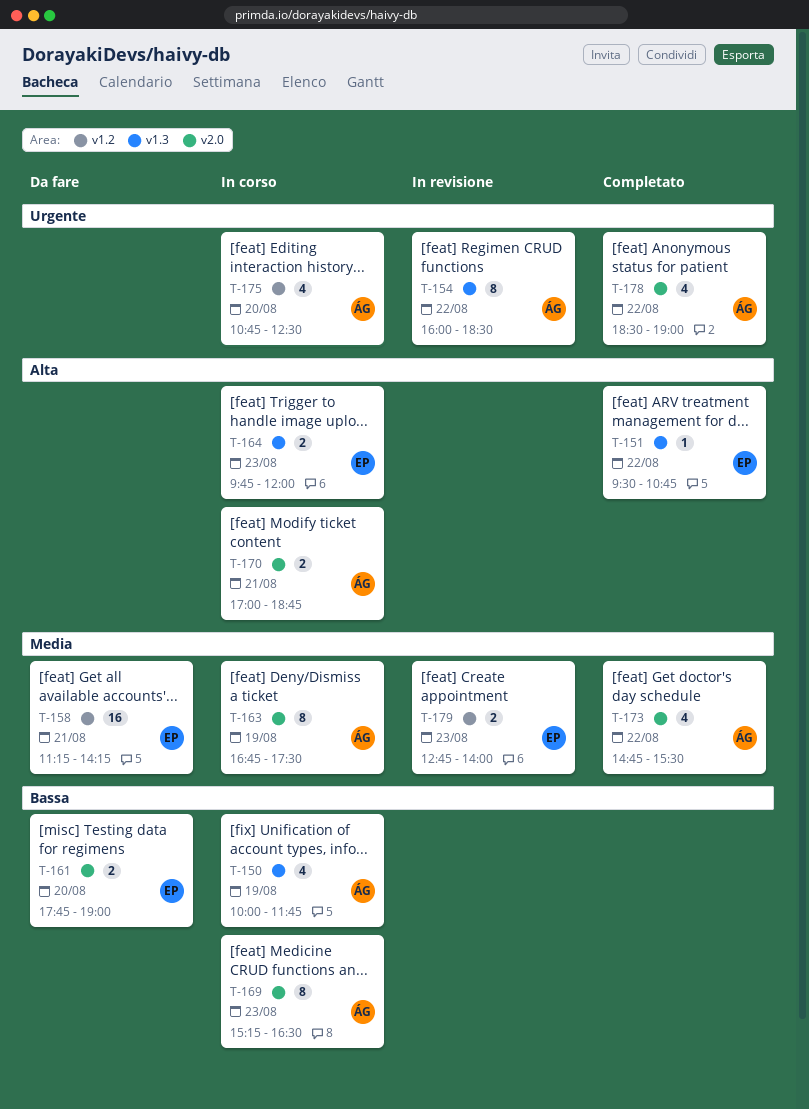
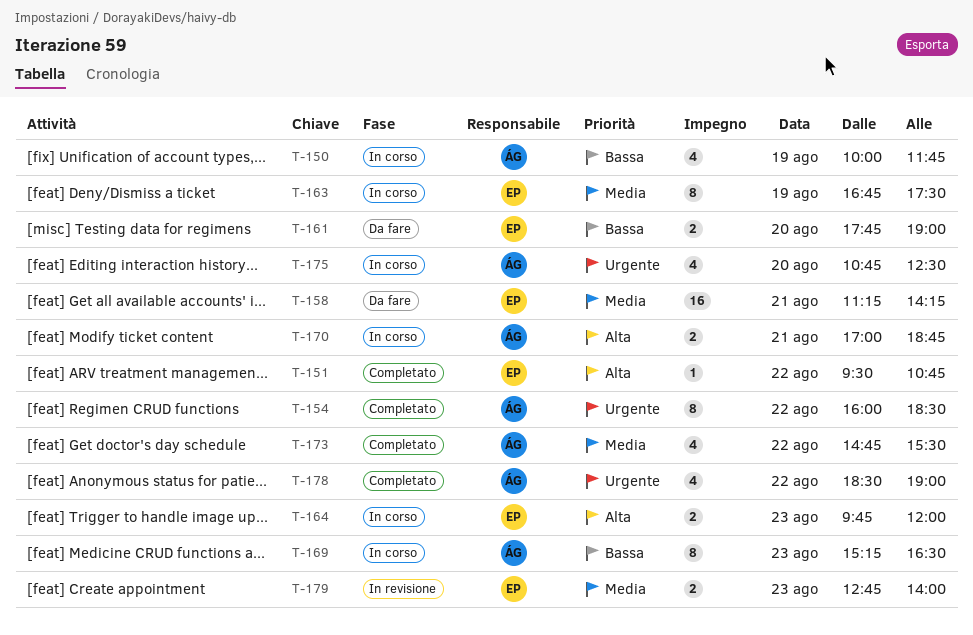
T-154, status: In revisione -> Completato
T-163, owner: ÁG -> EP

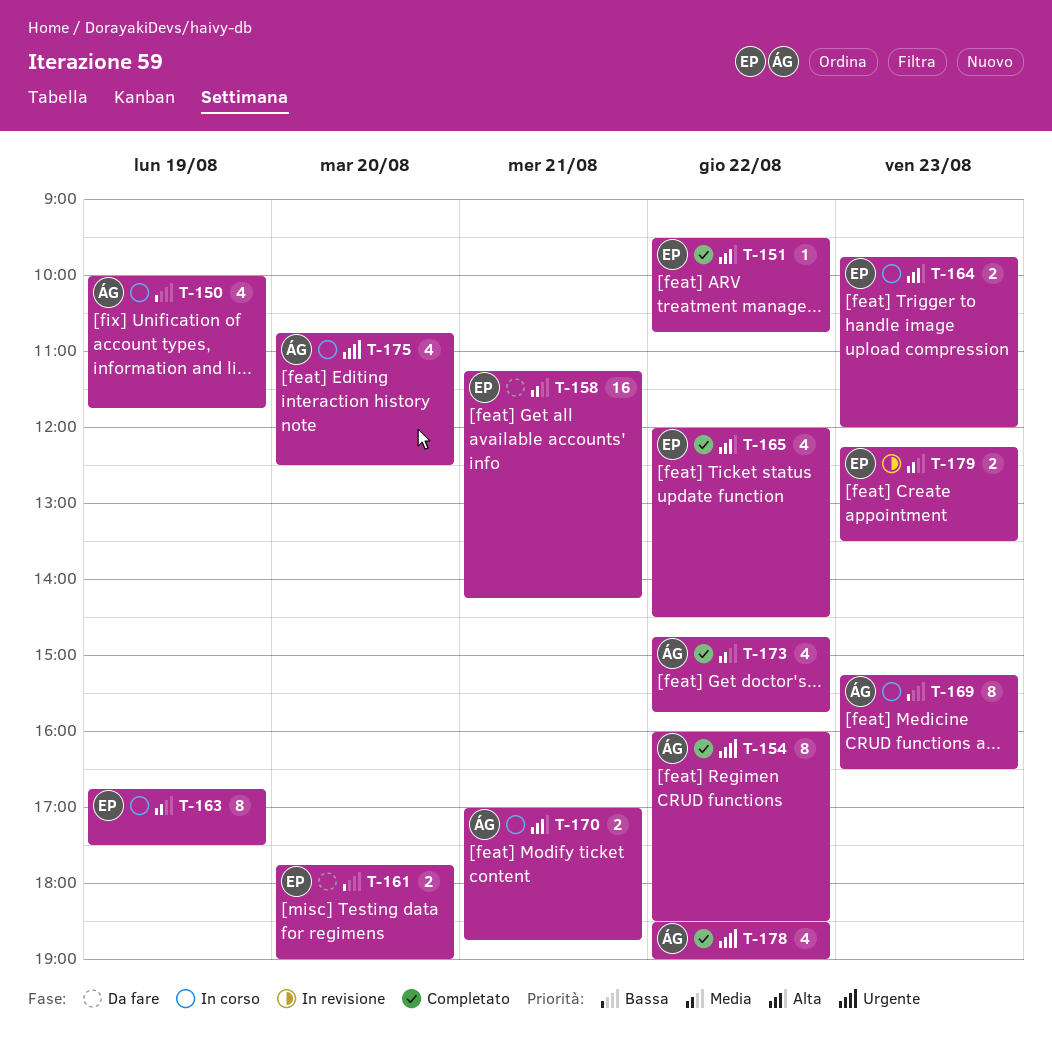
T-165: none -> present
T-173, ends: 15:30 -> 15:45
T-179, begins: 12:45 -> 12:15
T-179, ends: 14:00 -> 13:30

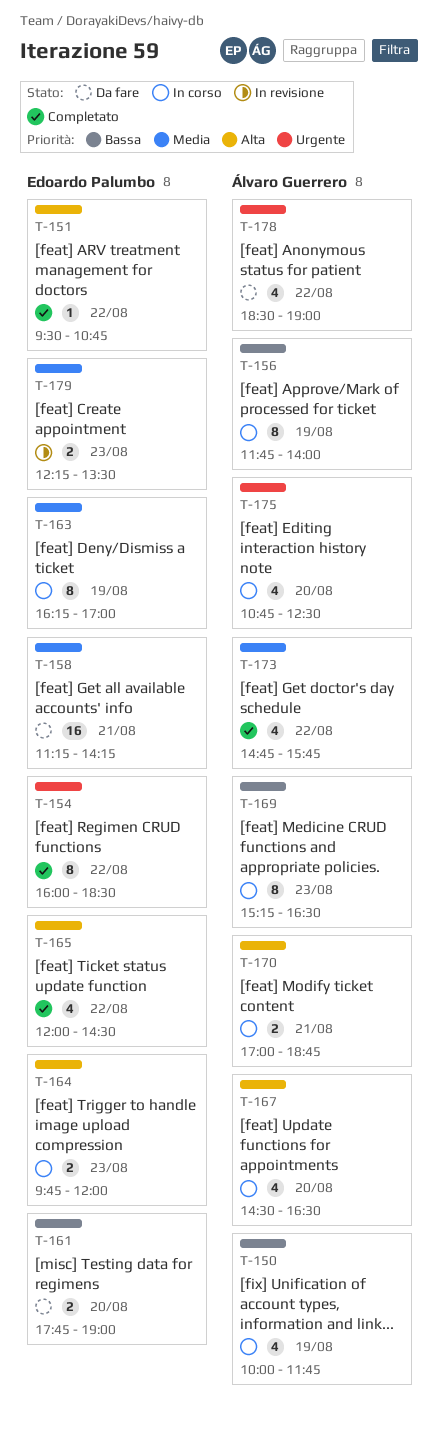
T-154, owner: Álvaro Guerrero -> Edoardo Palumbo
T-156: none -> present
T-163, begins: 16:45 -> 16:15
T-163, ends: 17:30 -> 17:00
T-167: none -> present
T-178, status: Completato -> Da fare

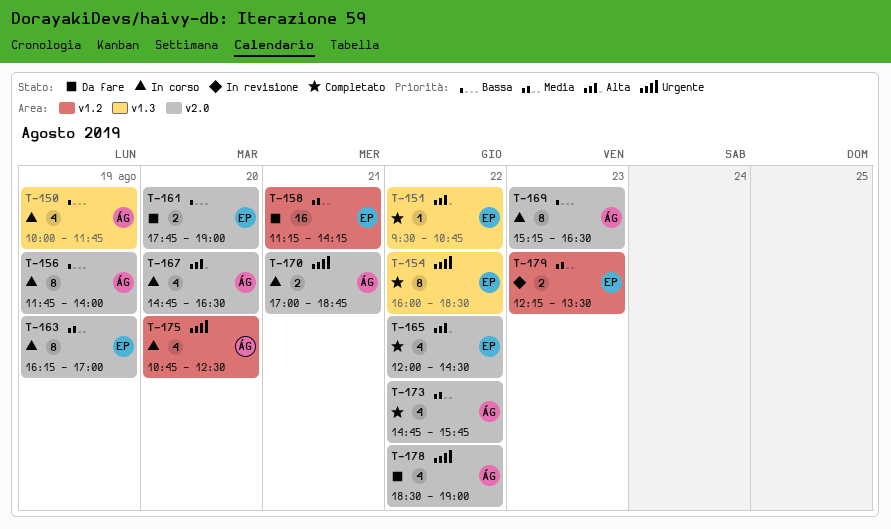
T-164: present -> none
T-167, begins: 14:30 -> 14:45
T-170, priority: Alta -> Urgente

